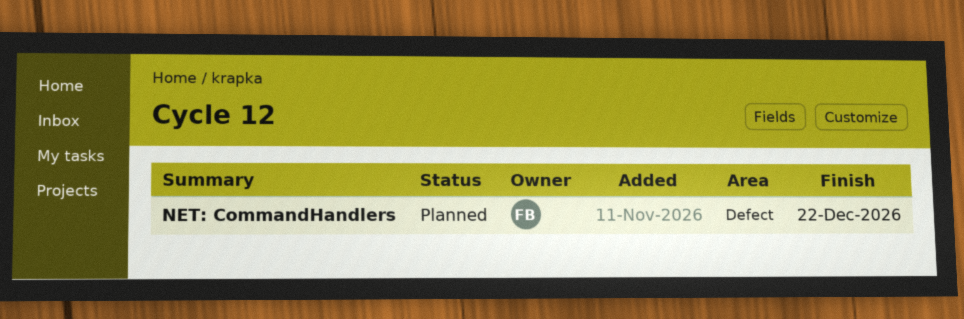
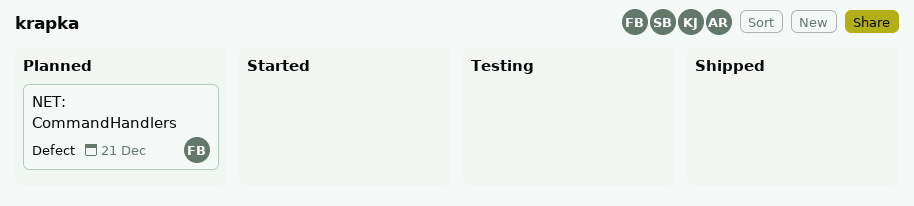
NET: CommandHandlers, due: Dec 22 -> Dec 21

